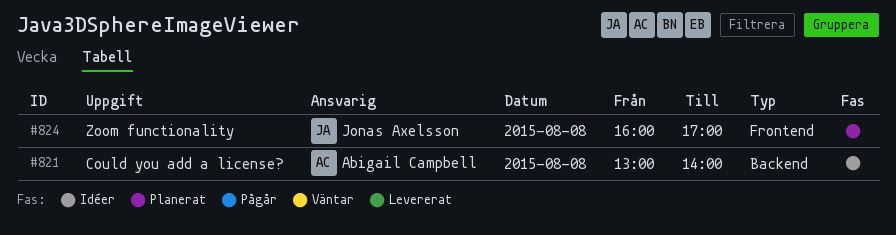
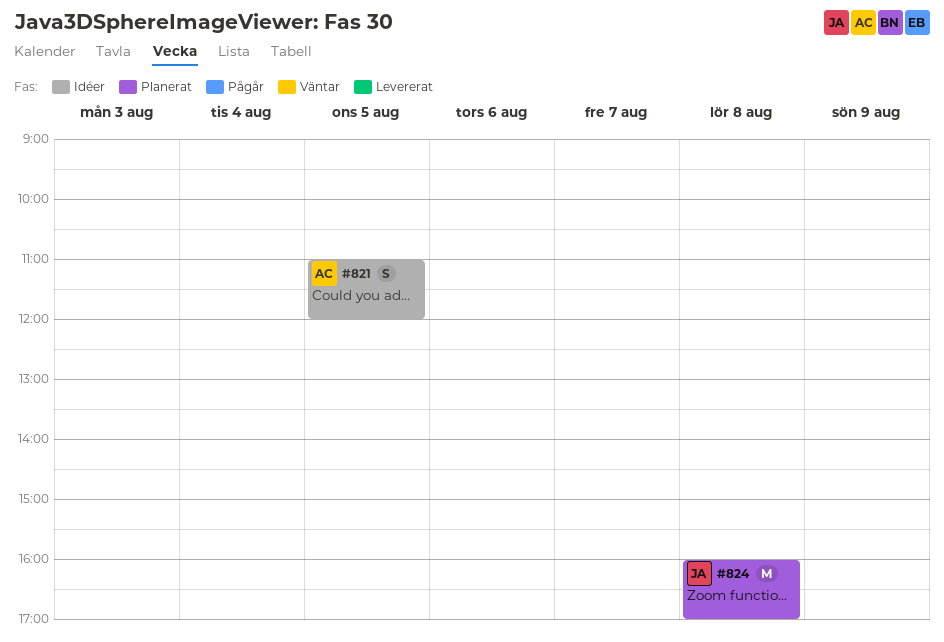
#821, day: Aug 8 -> Aug 5
#821, begins: 13:00 -> 11:00
#821, ends: 14:00 -> 12:00

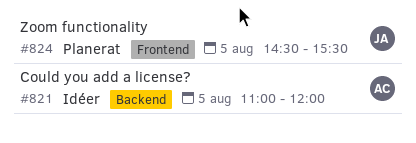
#824, day: Aug 8 -> Aug 5
#824, begins: 16:00 -> 14:30
#824, ends: 17:00 -> 15:30

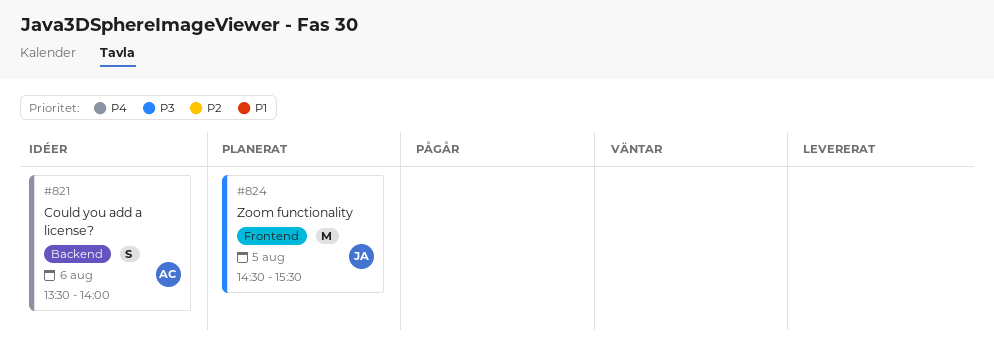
#821, day: Aug 5 -> Aug 6
#821, begins: 11:00 -> 13:30
#821, ends: 12:00 -> 14:00

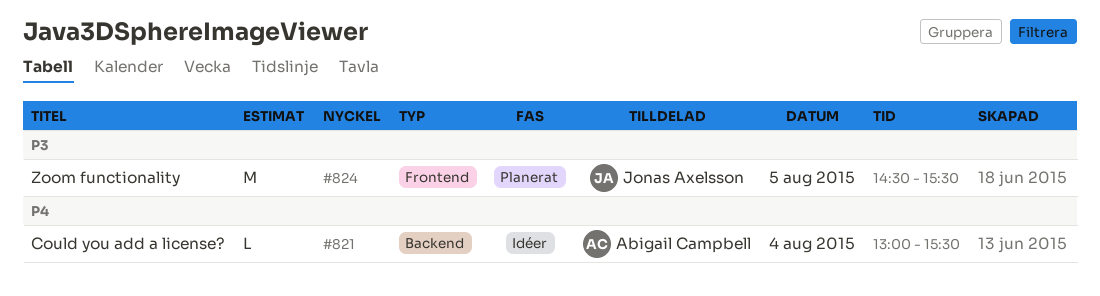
#821, estimate: S -> L
#821, day: Aug 6 -> Aug 4
#821, begins: 13:30 -> 13:00
#821, ends: 14:00 -> 15:30

